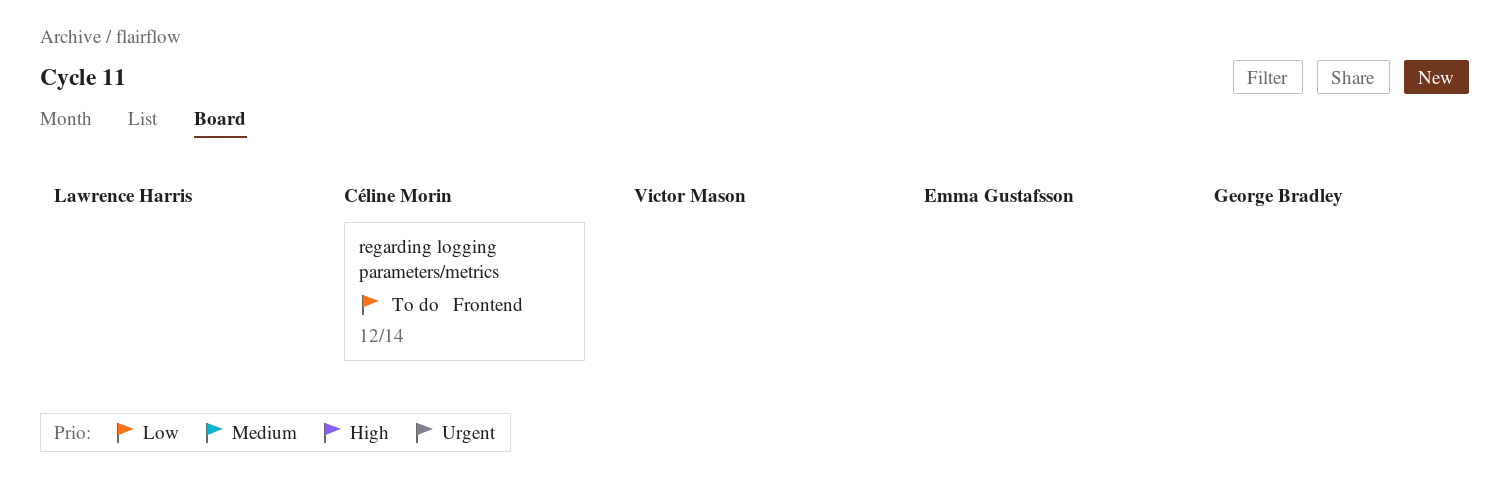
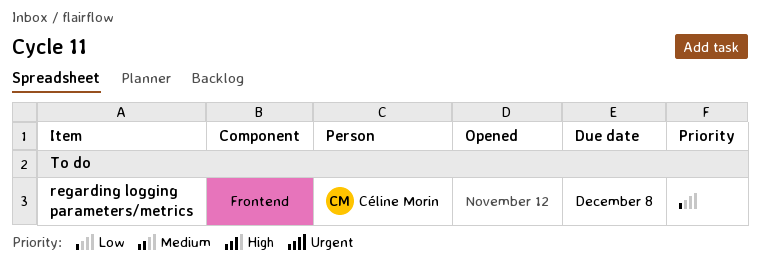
regarding logging parameters/metrics, due: Dec 14 -> Dec 8

